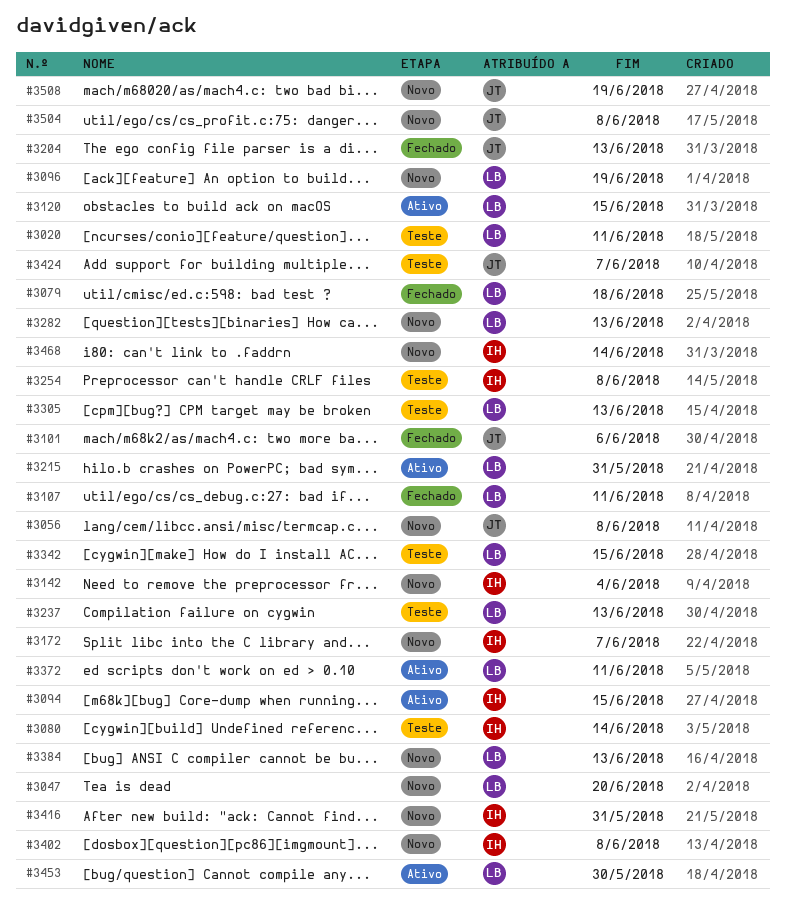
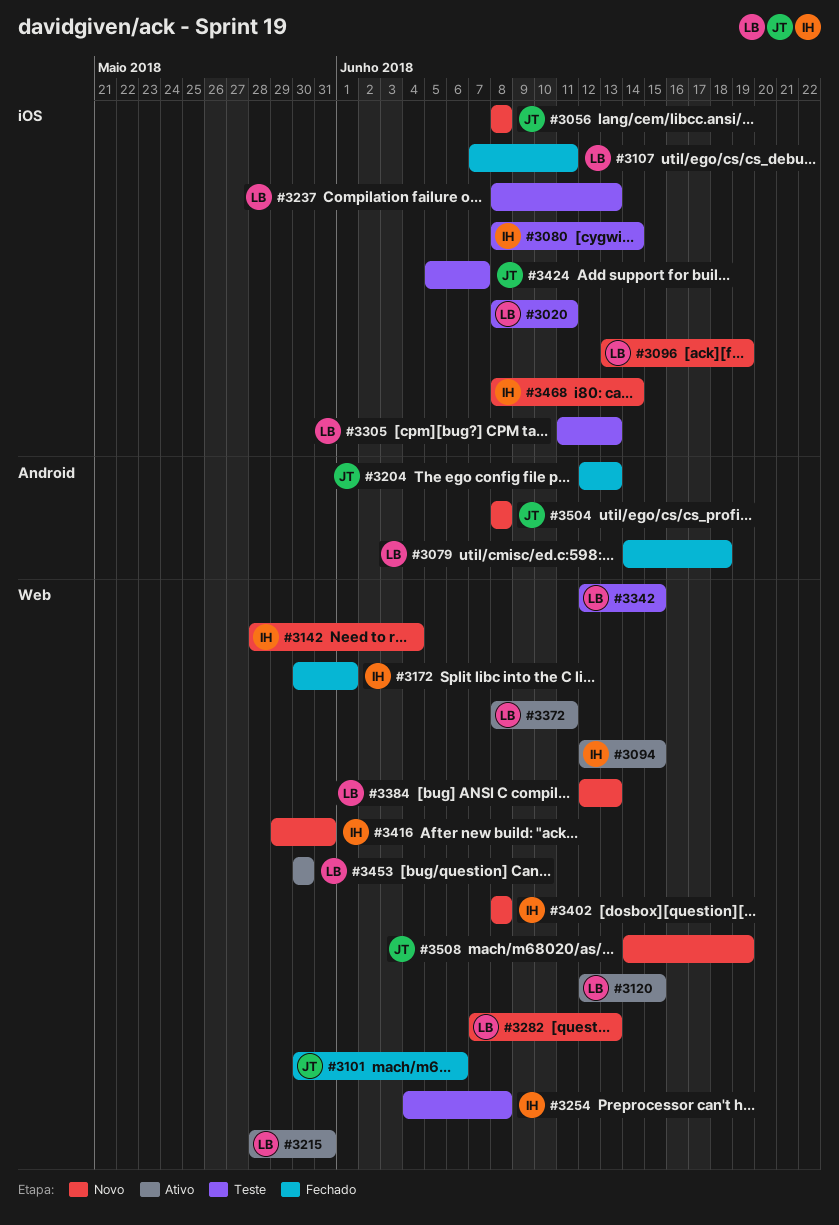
#3047: present -> none
#3172, status: Novo -> Fechado
#3172, due: Jun 7 -> Jun 1

